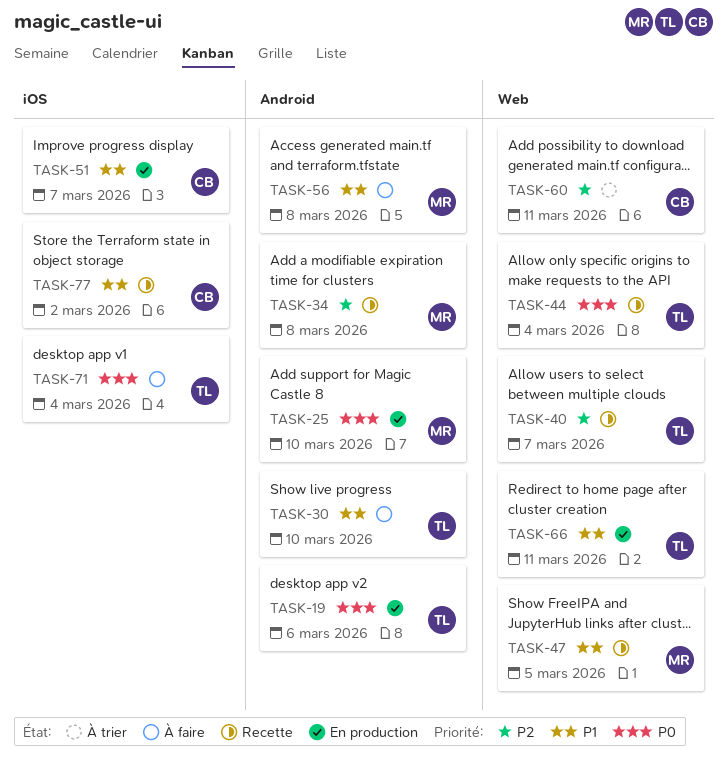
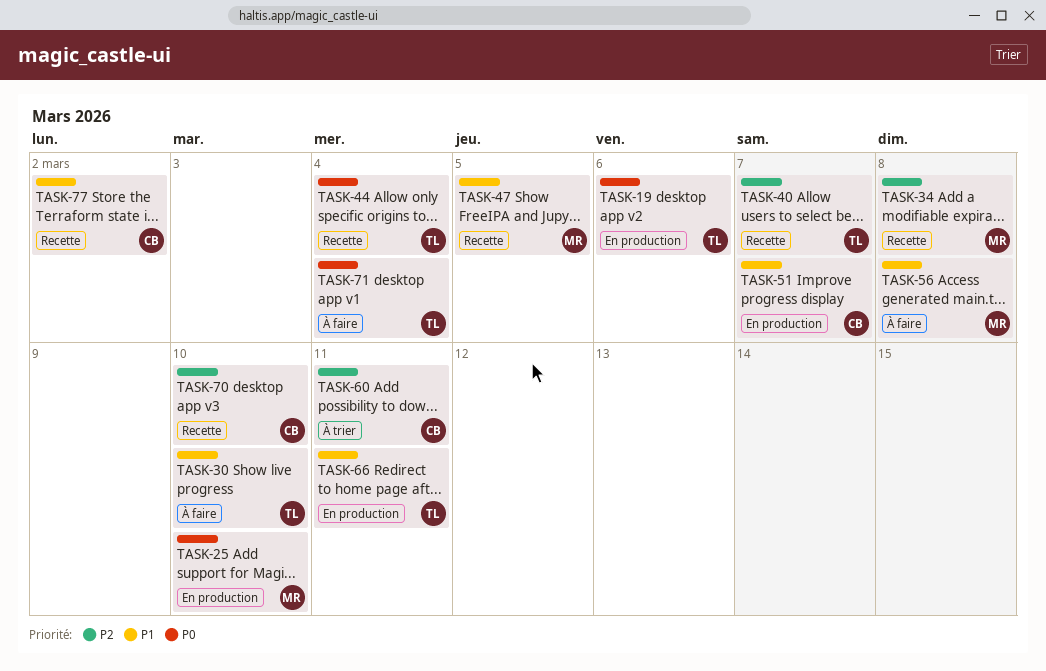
TASK-70: none -> present

